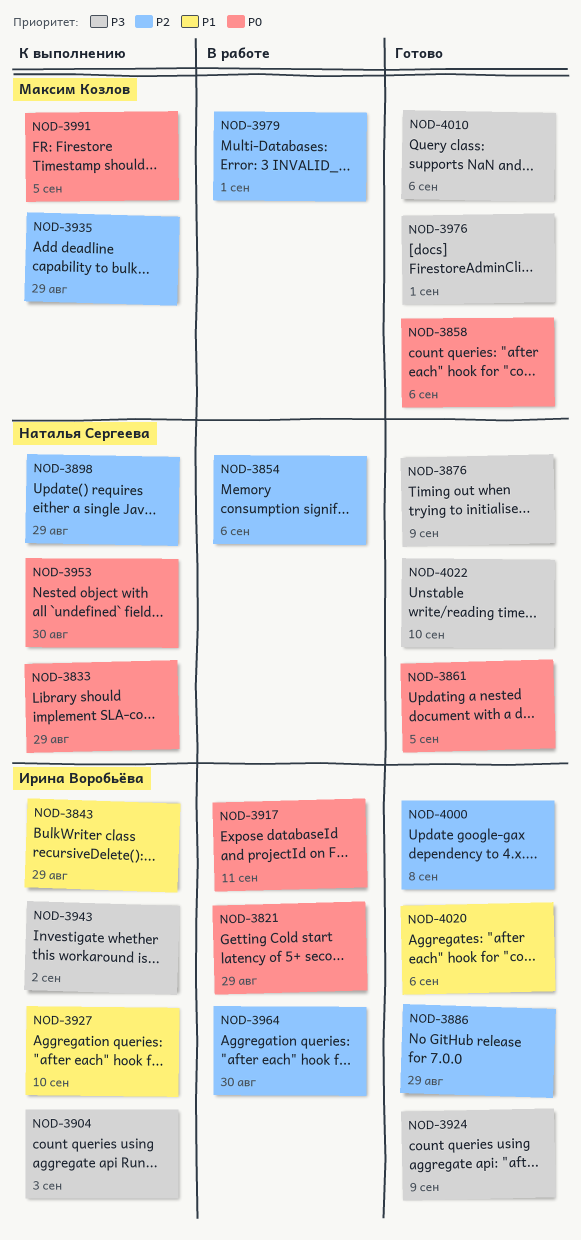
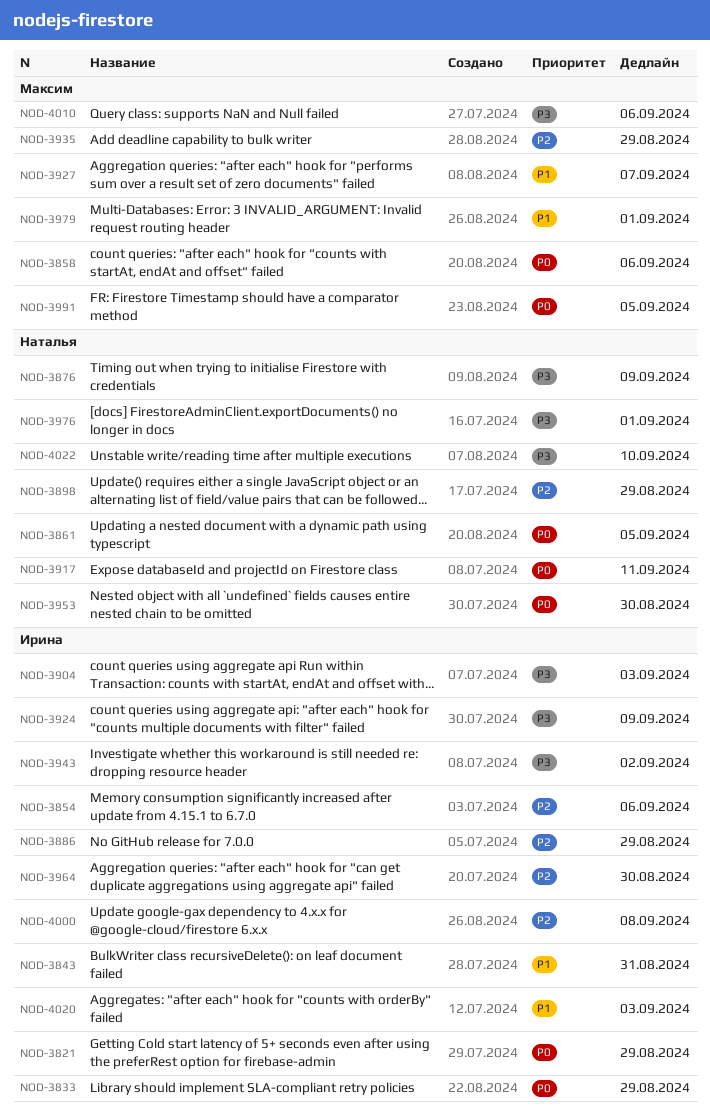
NOD-3833, owner: Наталья Сергеева -> Ирина Воробьёва
NOD-3843, due: Aug 29 -> Aug 31
NOD-3854, owner: Наталья Сергеева -> Ирина Воробьёва
NOD-3917, owner: Ирина Воробьёва -> Наталья Сергеева
NOD-3927, owner: Ирина Воробьёва -> Максим Козлов
NOD-3927, due: Sep 10 -> Sep 7
NOD-3976, owner: Максим Козлов -> Наталья Сергеева
NOD-3979, priority: P2 -> P1
NOD-4020, due: Sep 6 -> Sep 3

